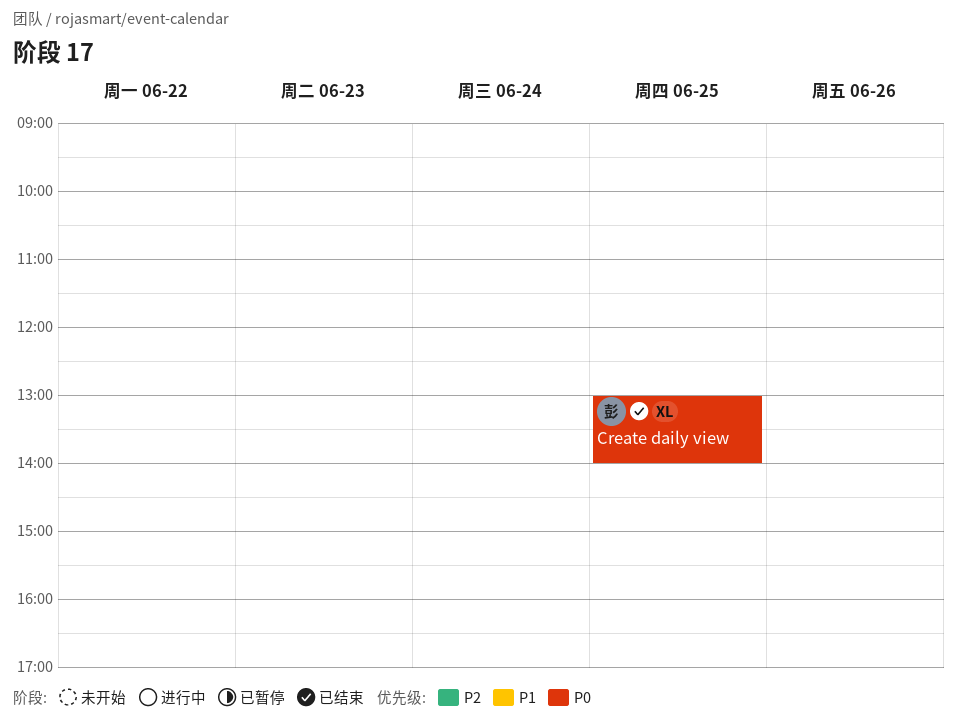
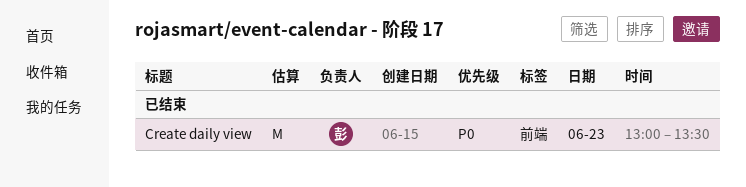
Create daily view, estimate: XL -> M
Create daily view, day: Jun 25 -> Jun 23
Create daily view, ends: 14:00 -> 13:30

